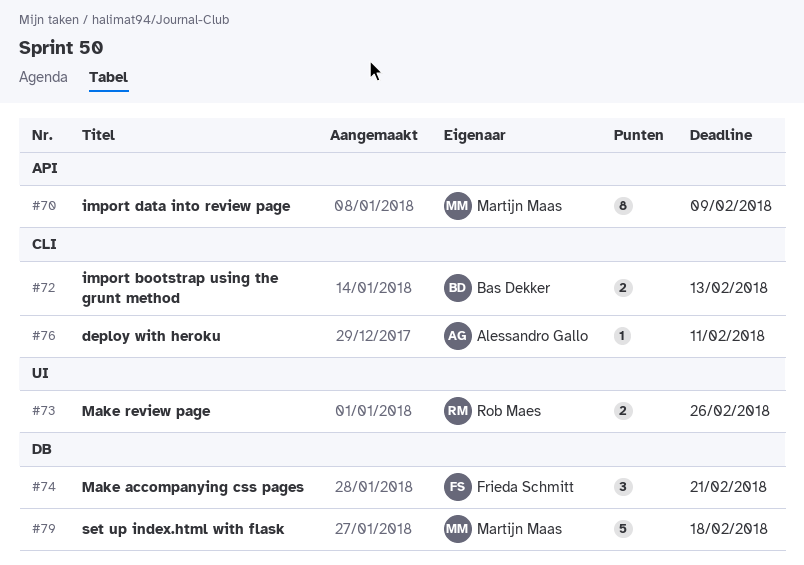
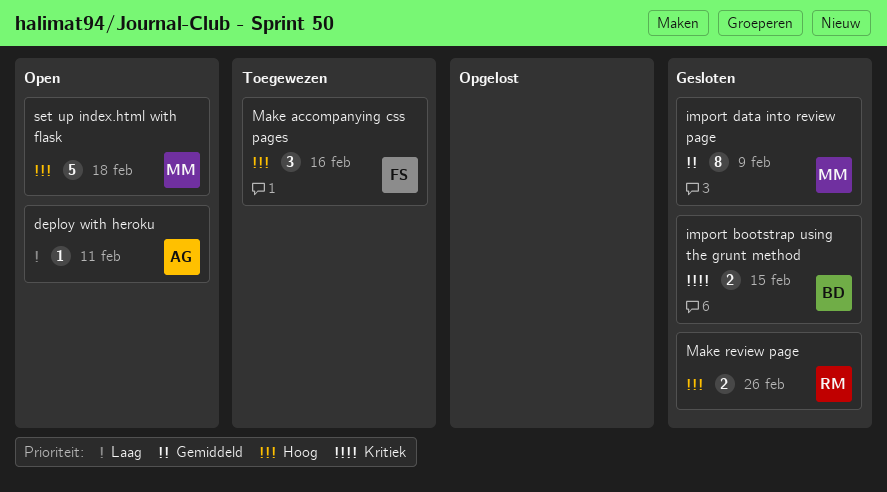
import bootstrap using the grunt method, due: Feb 13 -> Feb 15
Make accompanying css pages, due: Feb 21 -> Feb 16

